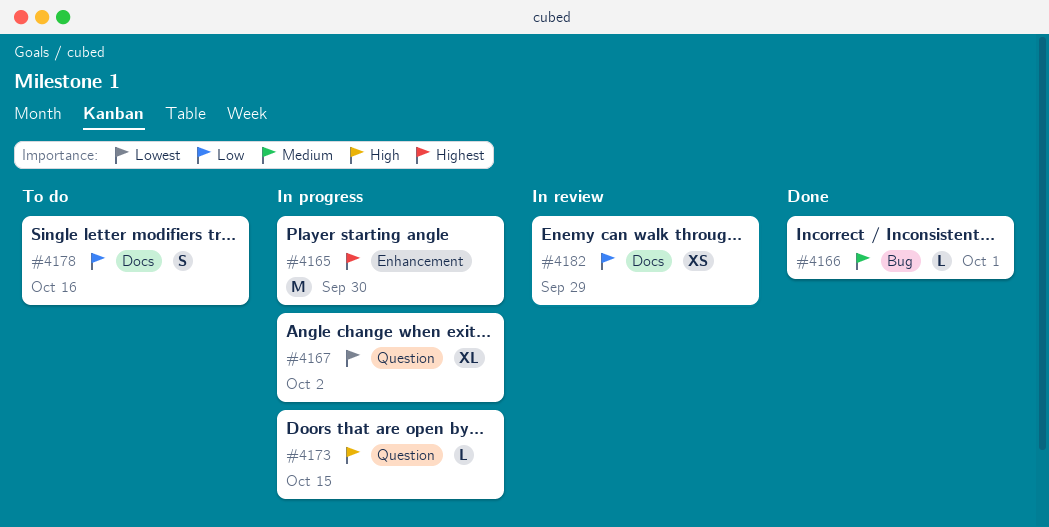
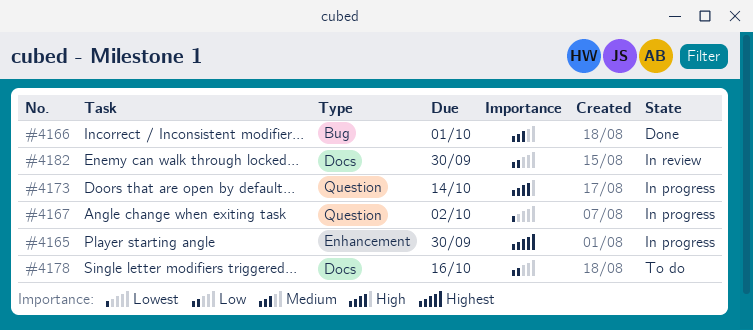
#4173, due: Oct 15 -> Oct 14
#4182, due: Sep 29 -> Sep 30

